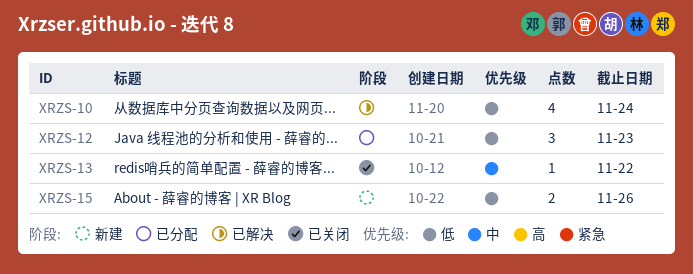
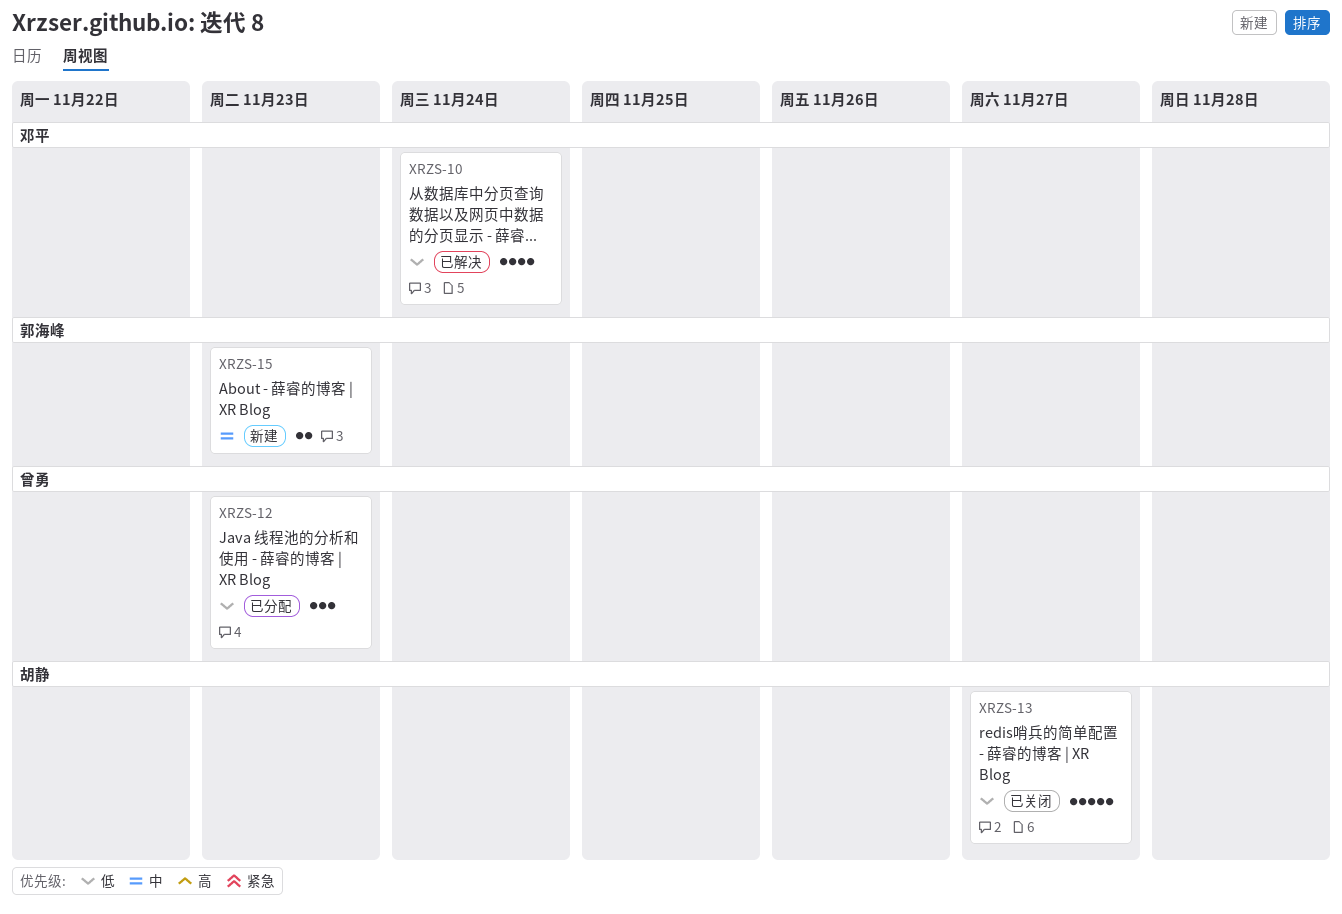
XRZS-13, priority: 中 -> 低
XRZS-13, estimate: 1 -> 5
XRZS-13, due: Nov 22 -> Nov 27
XRZS-15, priority: 低 -> 中
XRZS-15, due: Nov 26 -> Nov 23

